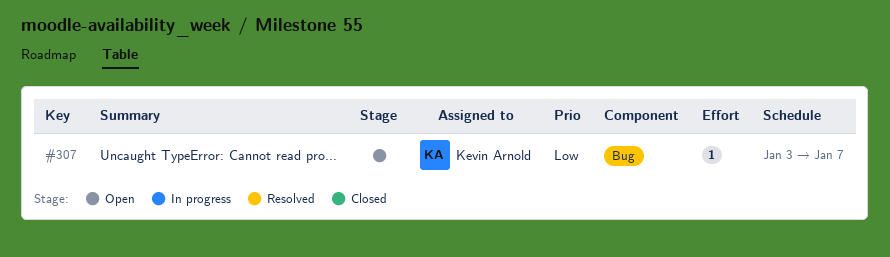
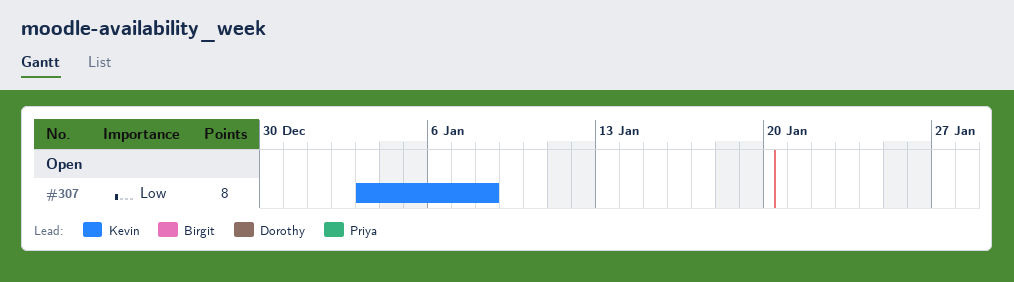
#307, estimate: 1 -> 8
#307, due: Jan 7 -> Jan 8

